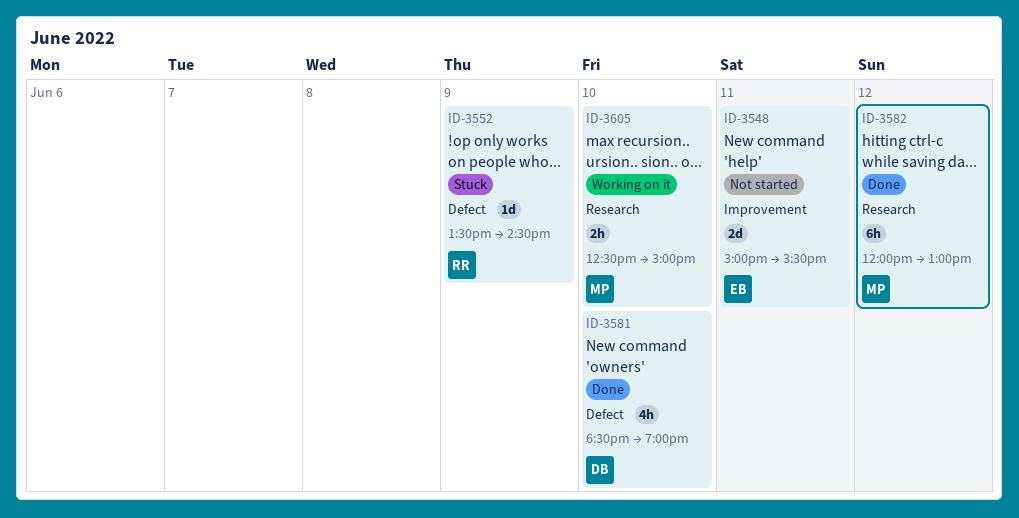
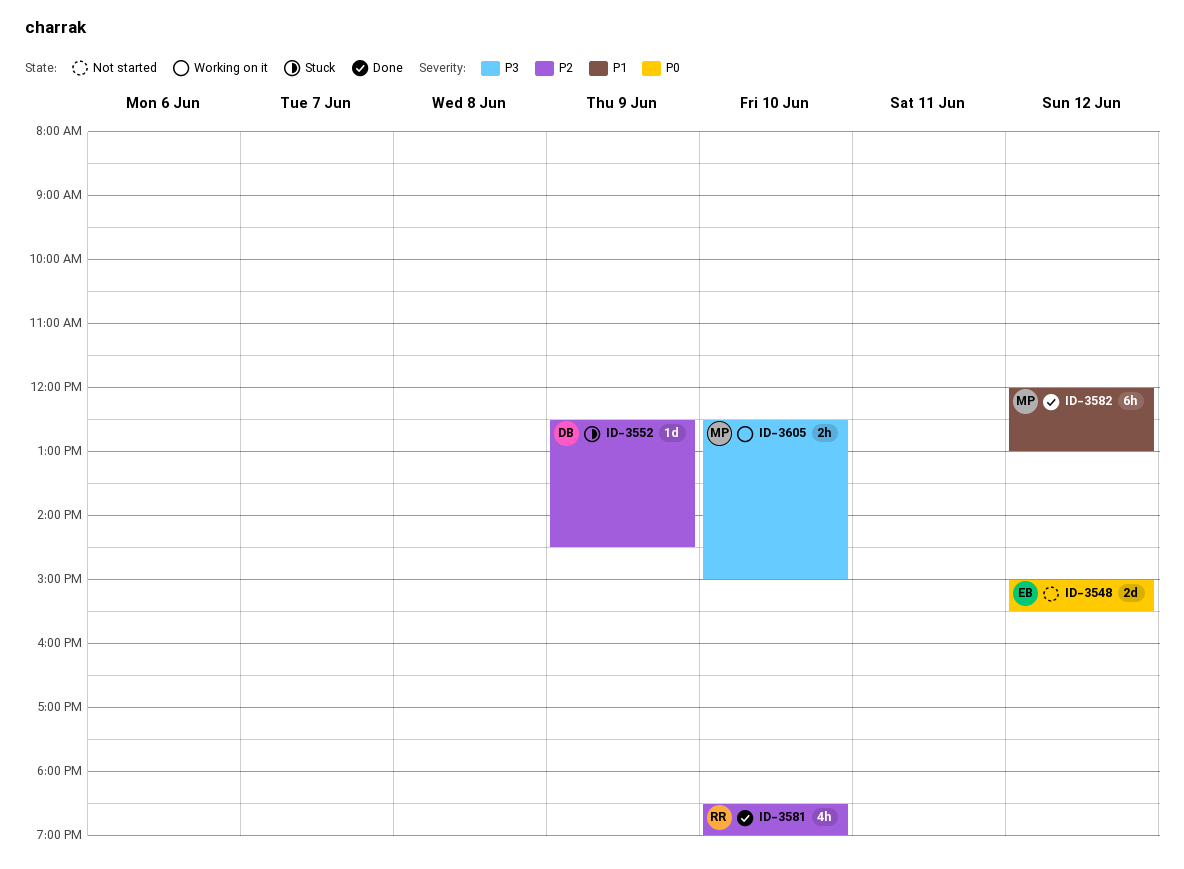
ID-3548, day: Jun 11 -> Jun 12
ID-3552, owner: RR -> DB
ID-3552, begins: 13:30 -> 12:30
ID-3581, owner: DB -> RR

